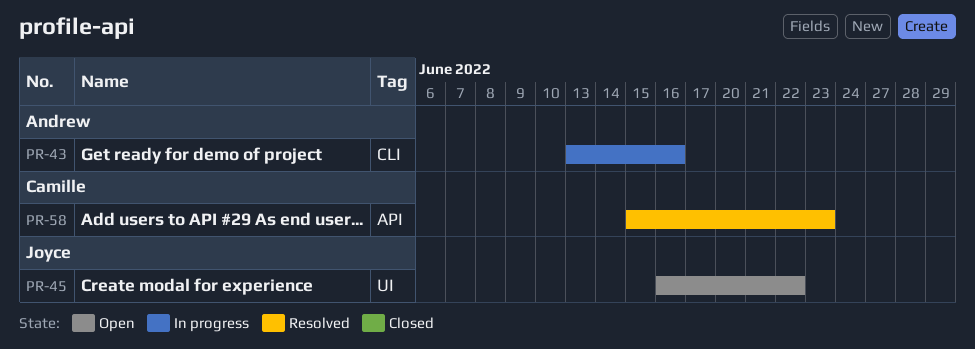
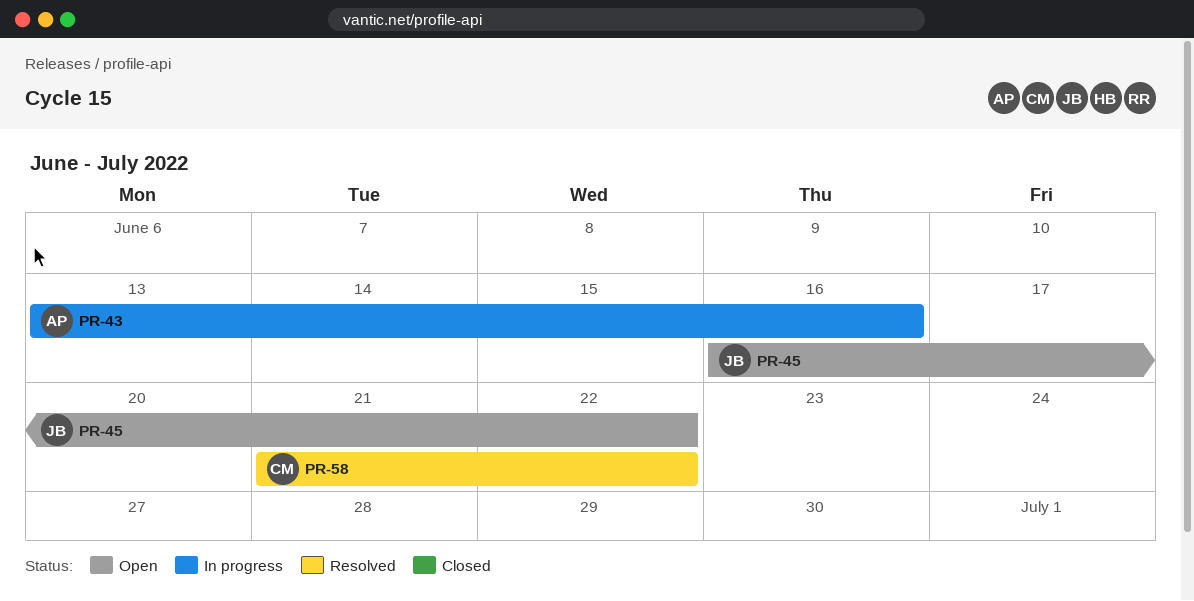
PR-58, start: Jun 15 -> Jun 21
PR-58, due: Jun 23 -> Jun 22

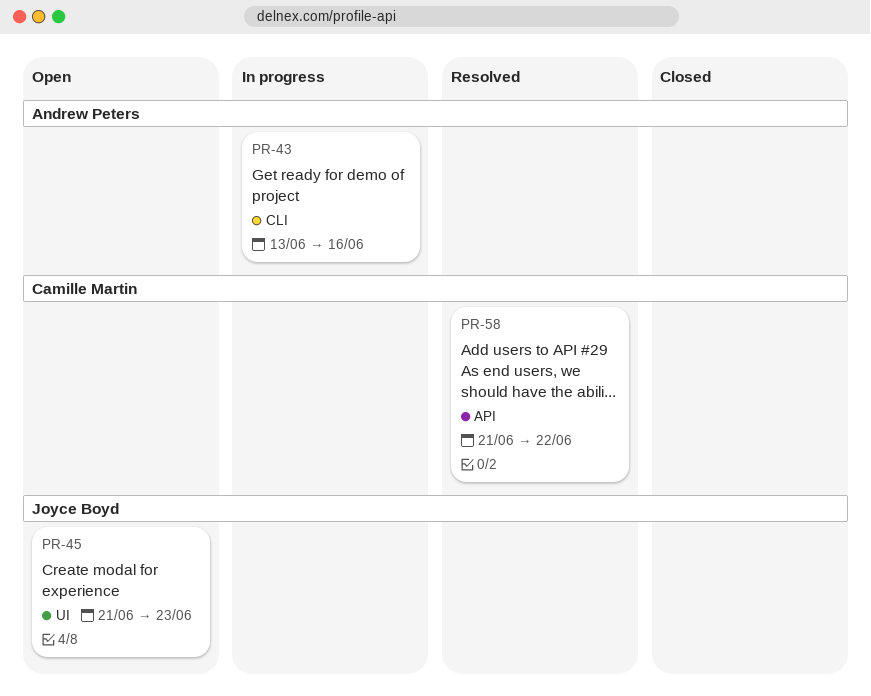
PR-45, start: Jun 16 -> Jun 21
PR-45, due: Jun 22 -> Jun 23

